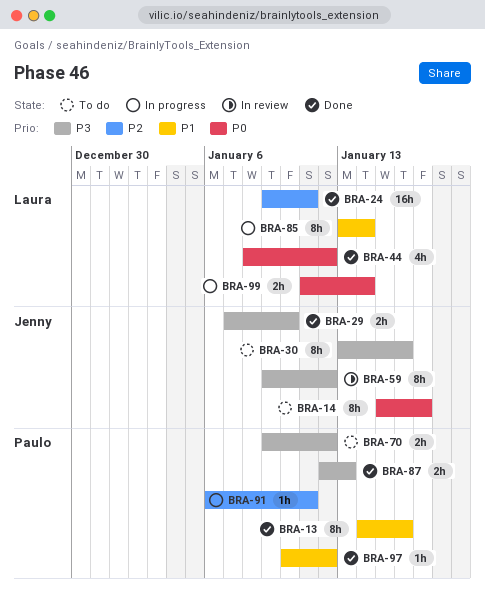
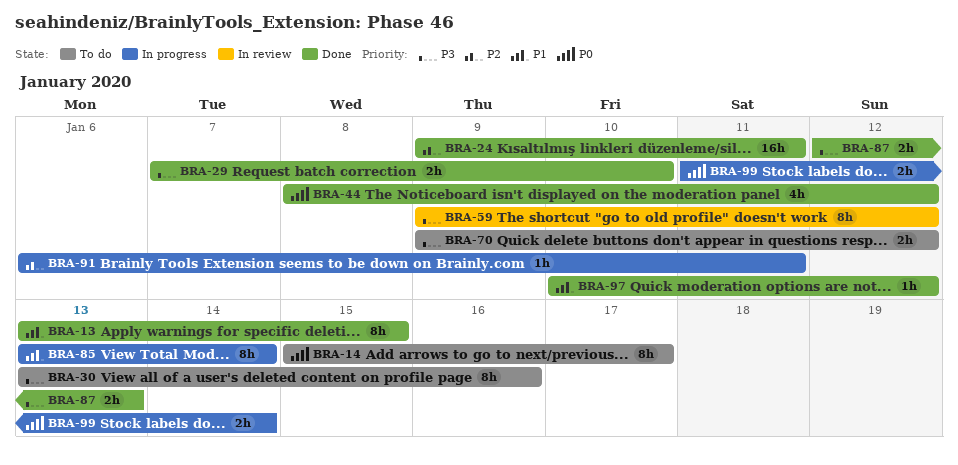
BRA-13, start: Jan 14 -> Jan 13
BRA-13, due: Jan 16 -> Jan 15

